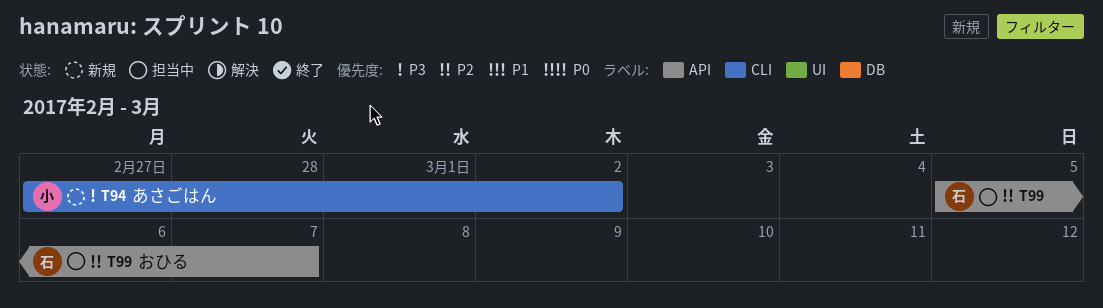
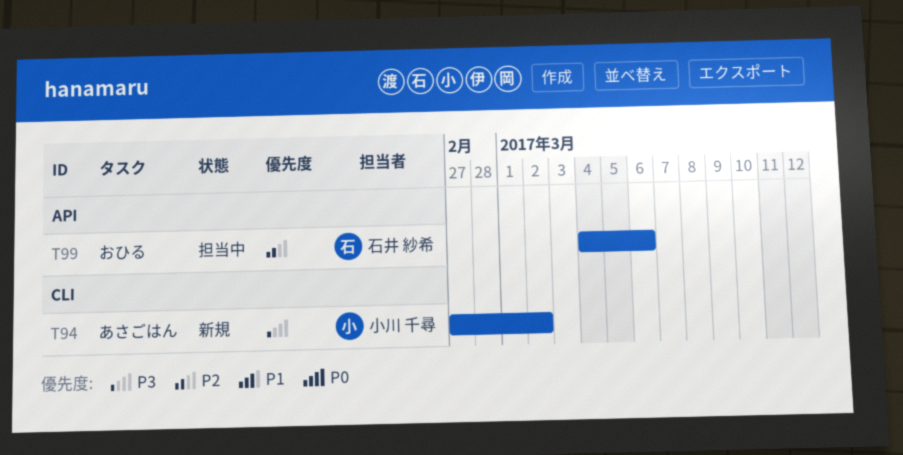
T99, start: Mar 5 -> Mar 4
T99, due: Mar 7 -> Mar 6

